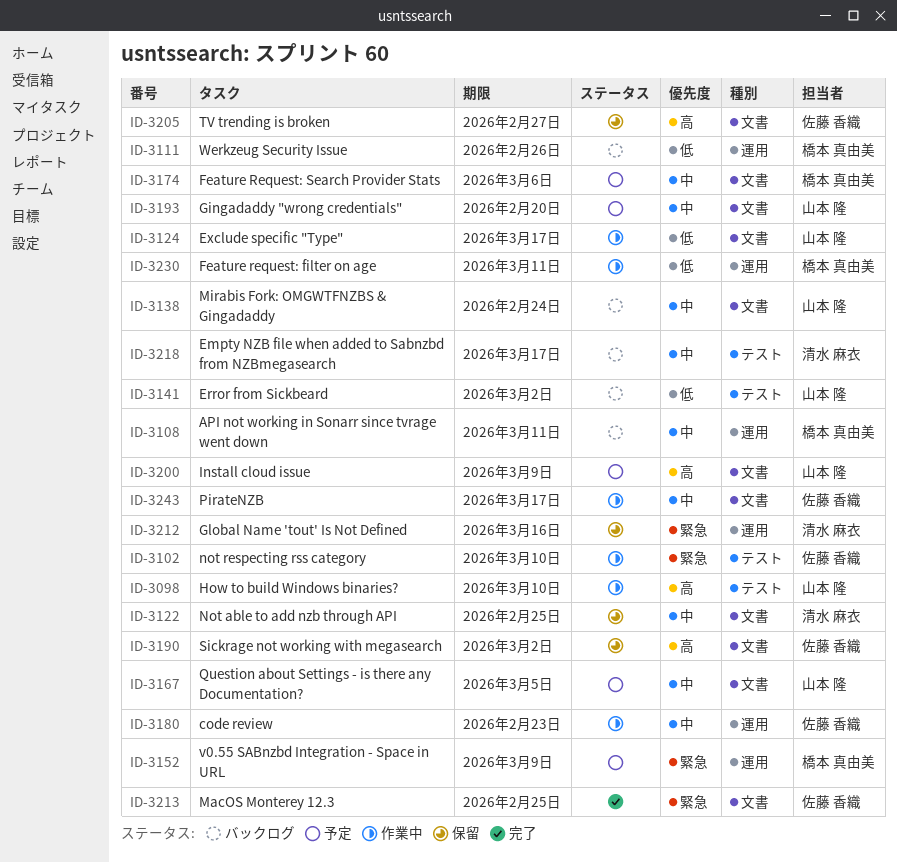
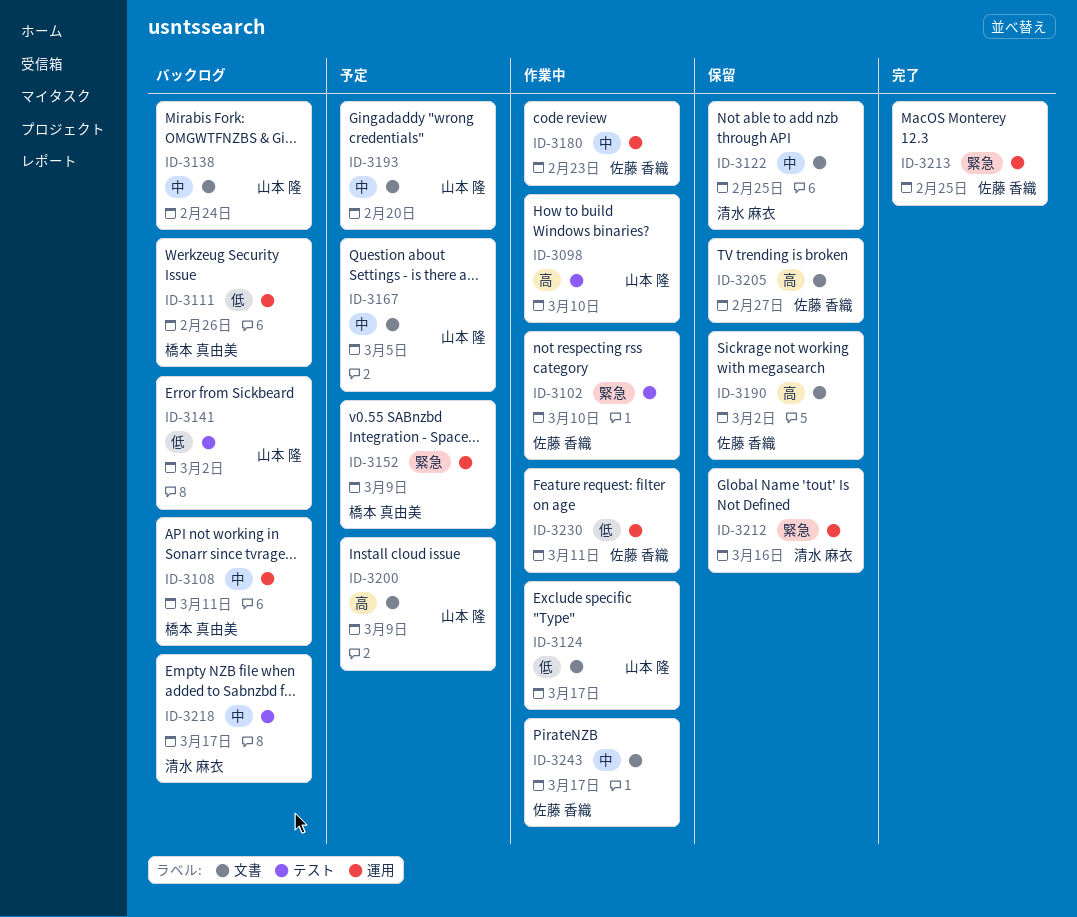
ID-3174: present -> none
ID-3213, label: 文書 -> 運用
ID-3230, owner: 橋本 真由美 -> 佐藤 香織

